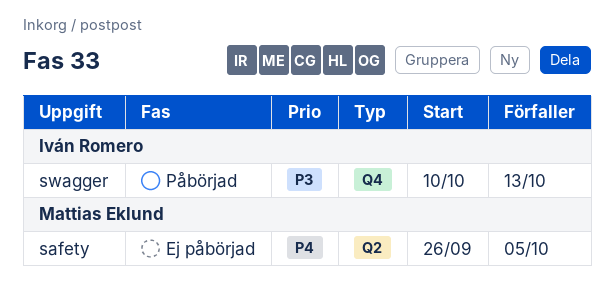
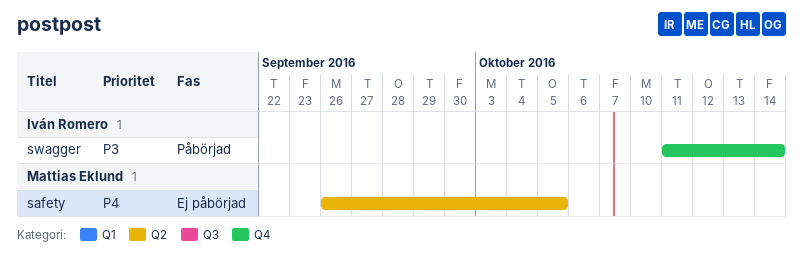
swagger, start: Oct 10 -> Oct 11
swagger, due: Oct 13 -> Oct 14

